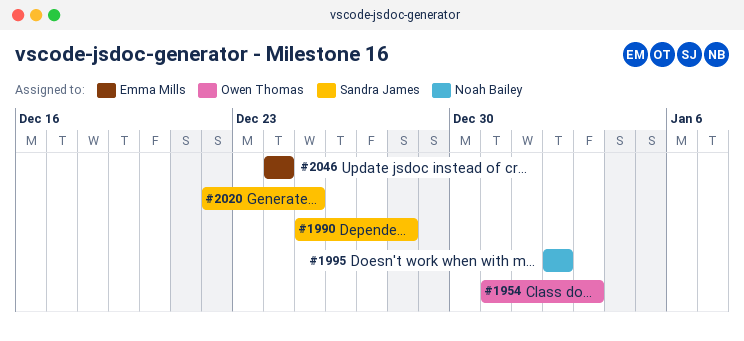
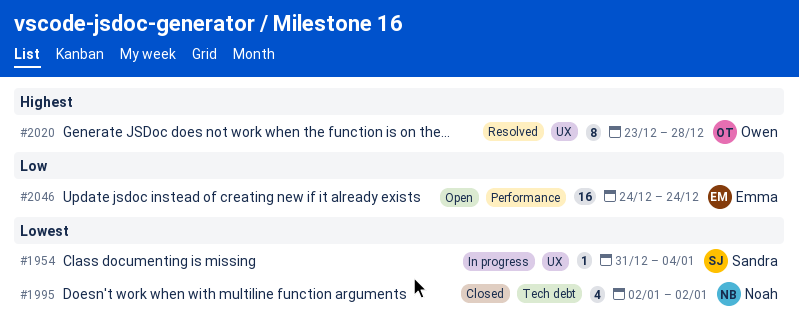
#1954, owner: Owen Thomas -> Sandra James
#1954, due: Jan 3 -> Jan 4
#1990: present -> none
#2020, owner: Sandra James -> Owen Thomas
#2020, start: Dec 22 -> Dec 23
#2020, due: Dec 25 -> Dec 28

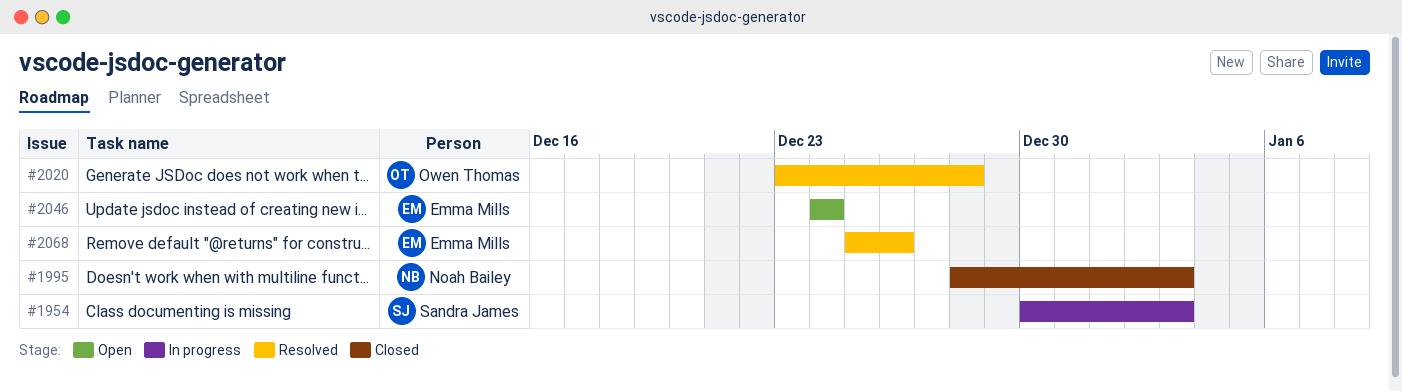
#1954, start: Dec 31 -> Dec 30
#1954, due: Jan 4 -> Jan 3
#1995, start: Jan 2 -> Dec 28
#1995, due: Jan 2 -> Jan 3
#2068: none -> present

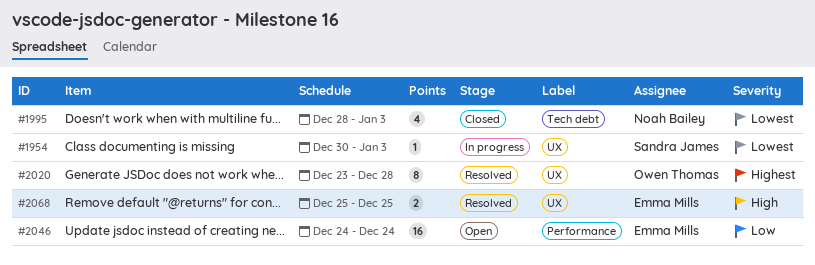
#2068, due: Dec 26 -> Dec 25

